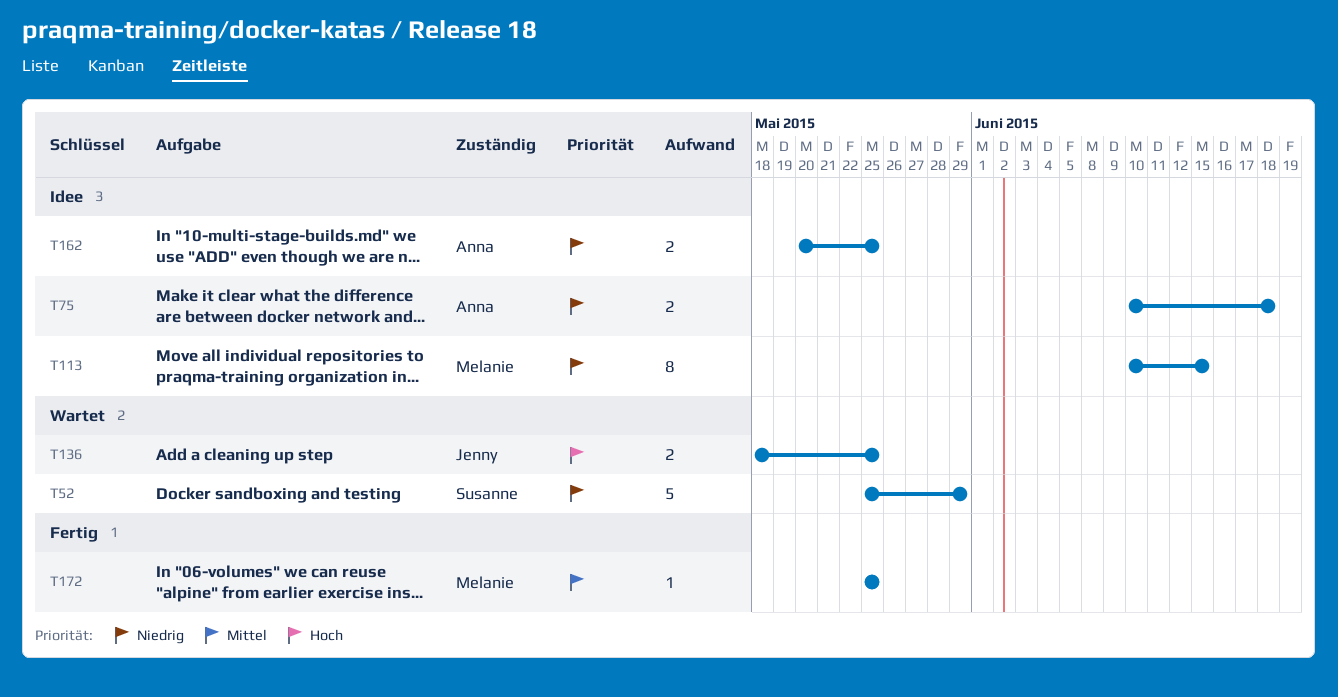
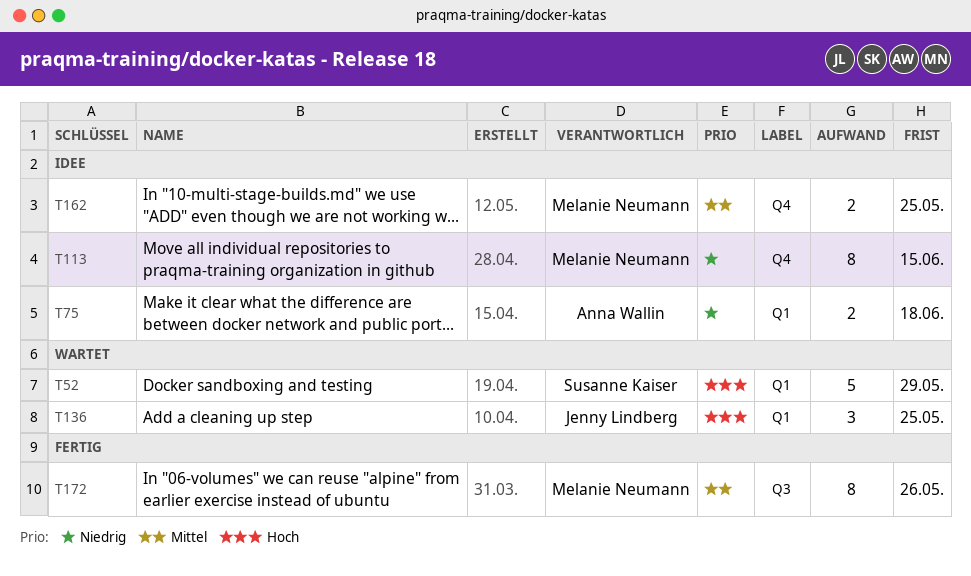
T52, priority: Niedrig -> Hoch
T136, estimate: 2 -> 3
T162, owner: Anna Wallin -> Melanie Neumann
T162, priority: Niedrig -> Mittel
T172, estimate: 1 -> 8
T172, due: May 25 -> May 26

